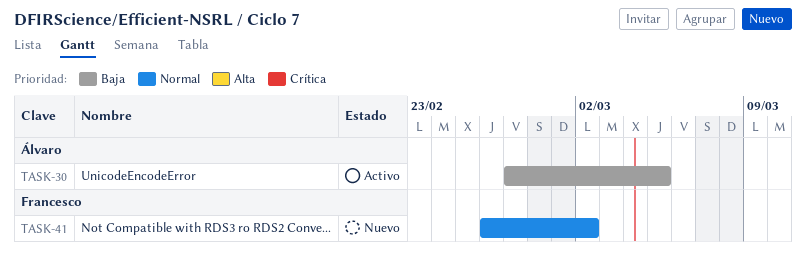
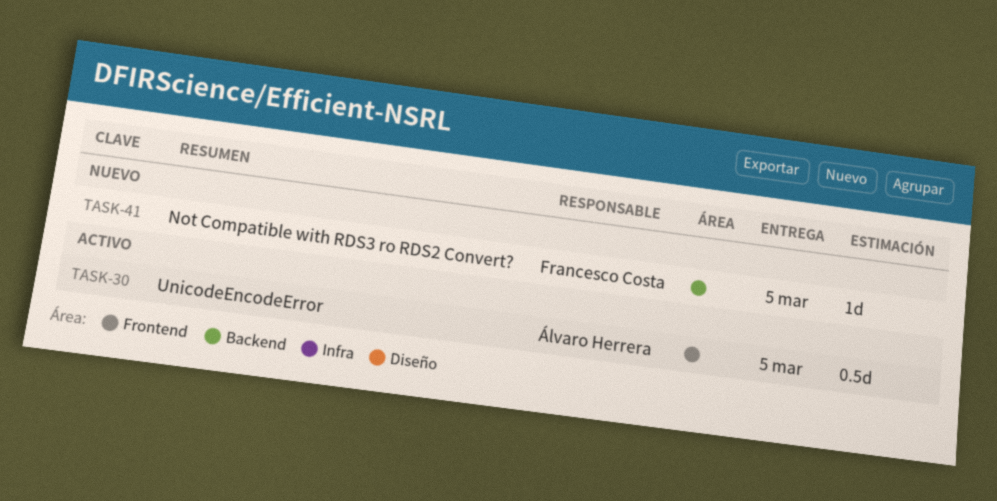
TASK-41, due: Mar 2 -> Mar 5

